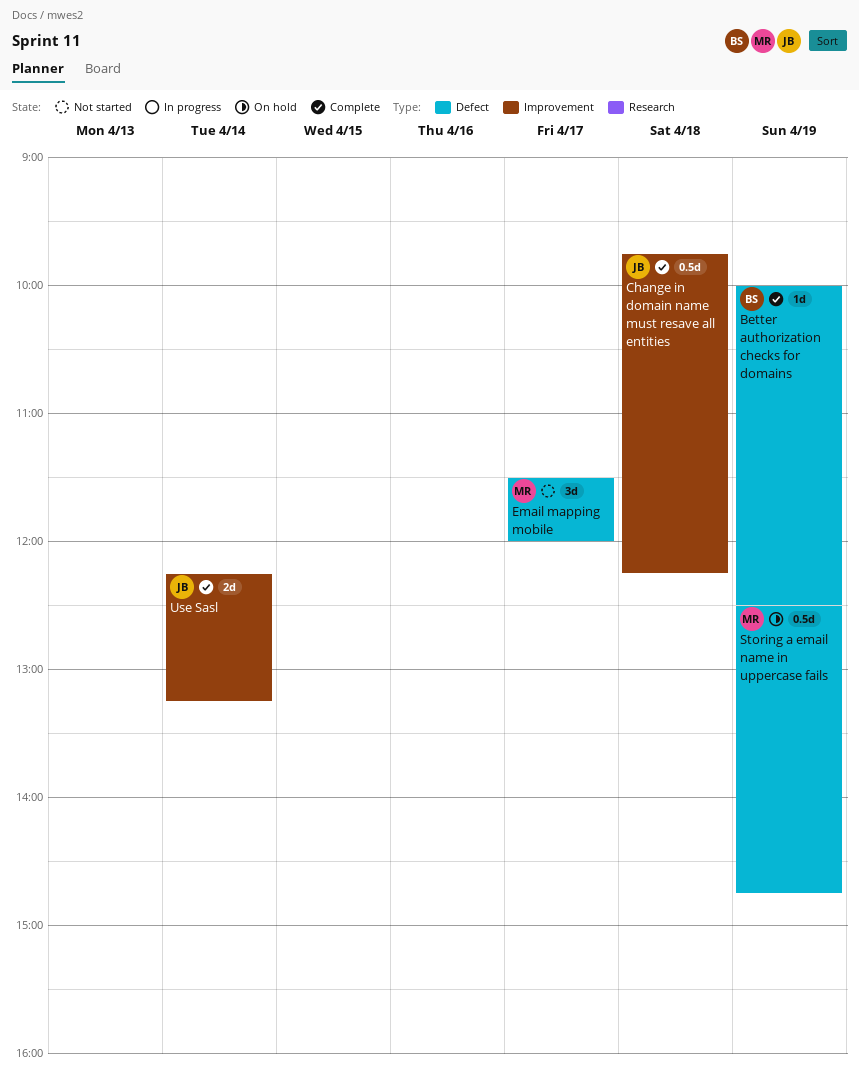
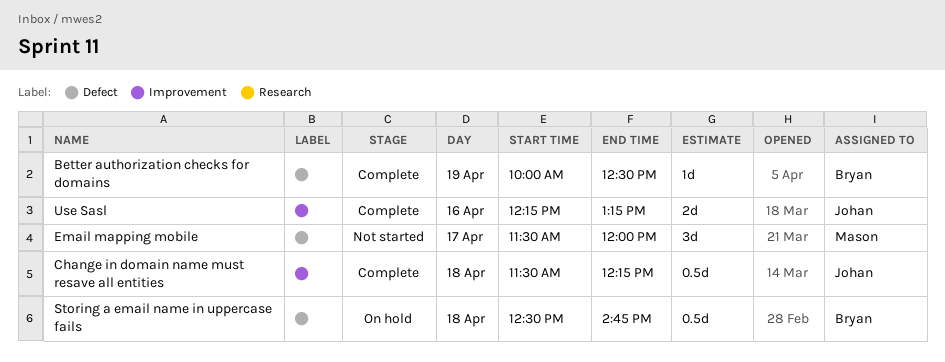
Change in domain name must resave all entities, begins: 09:45 -> 11:30
Storing a email name in uppercase fails, owner: Mason -> Bryan
Storing a email name in uppercase fails, day: Apr 19 -> Apr 18
Use Sasl, day: Apr 14 -> Apr 16

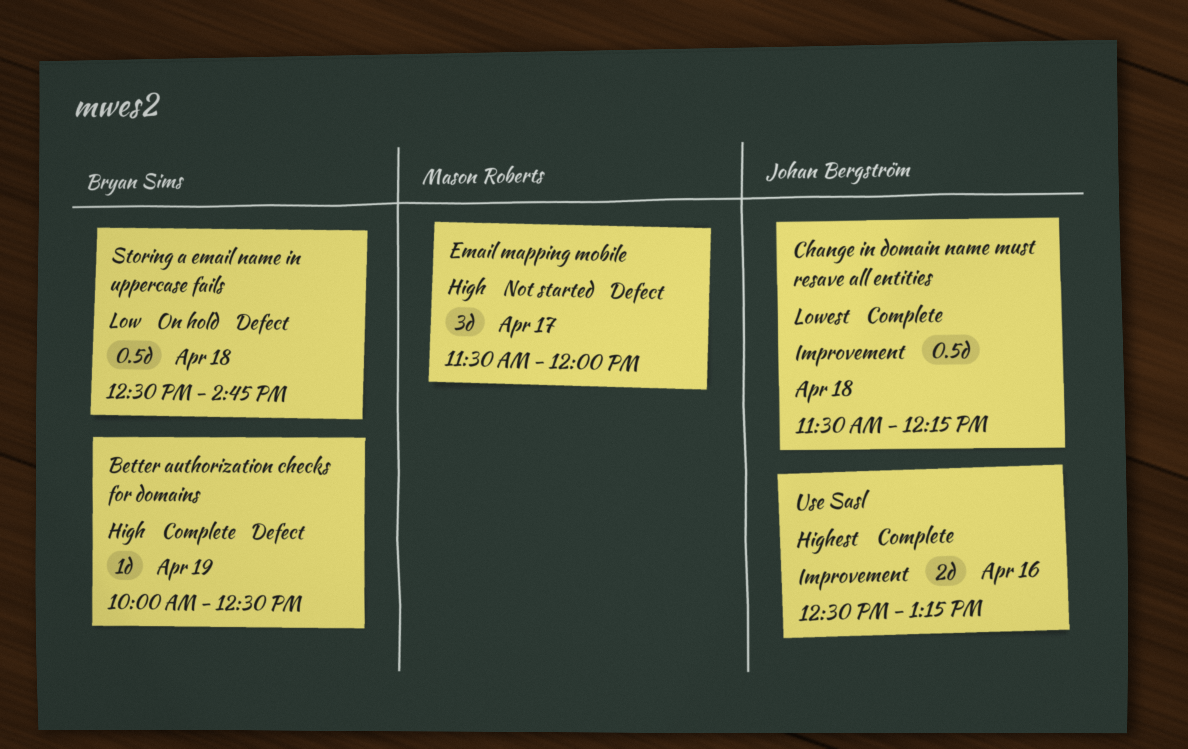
Use Sasl, begins: 12:15 -> 12:30

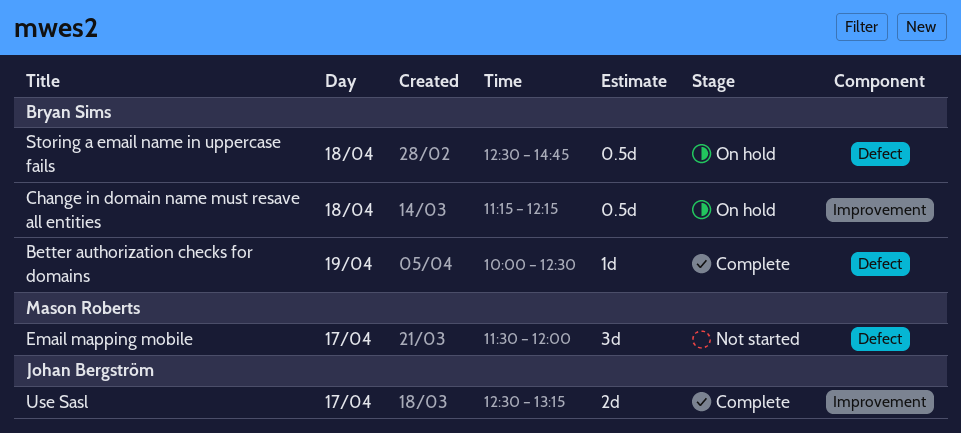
Change in domain name must resave all entities, status: Complete -> On hold
Change in domain name must resave all entities, owner: Johan Bergström -> Bryan Sims
Change in domain name must resave all entities, begins: 11:30 -> 11:15
Use Sasl, day: Apr 16 -> Apr 17

